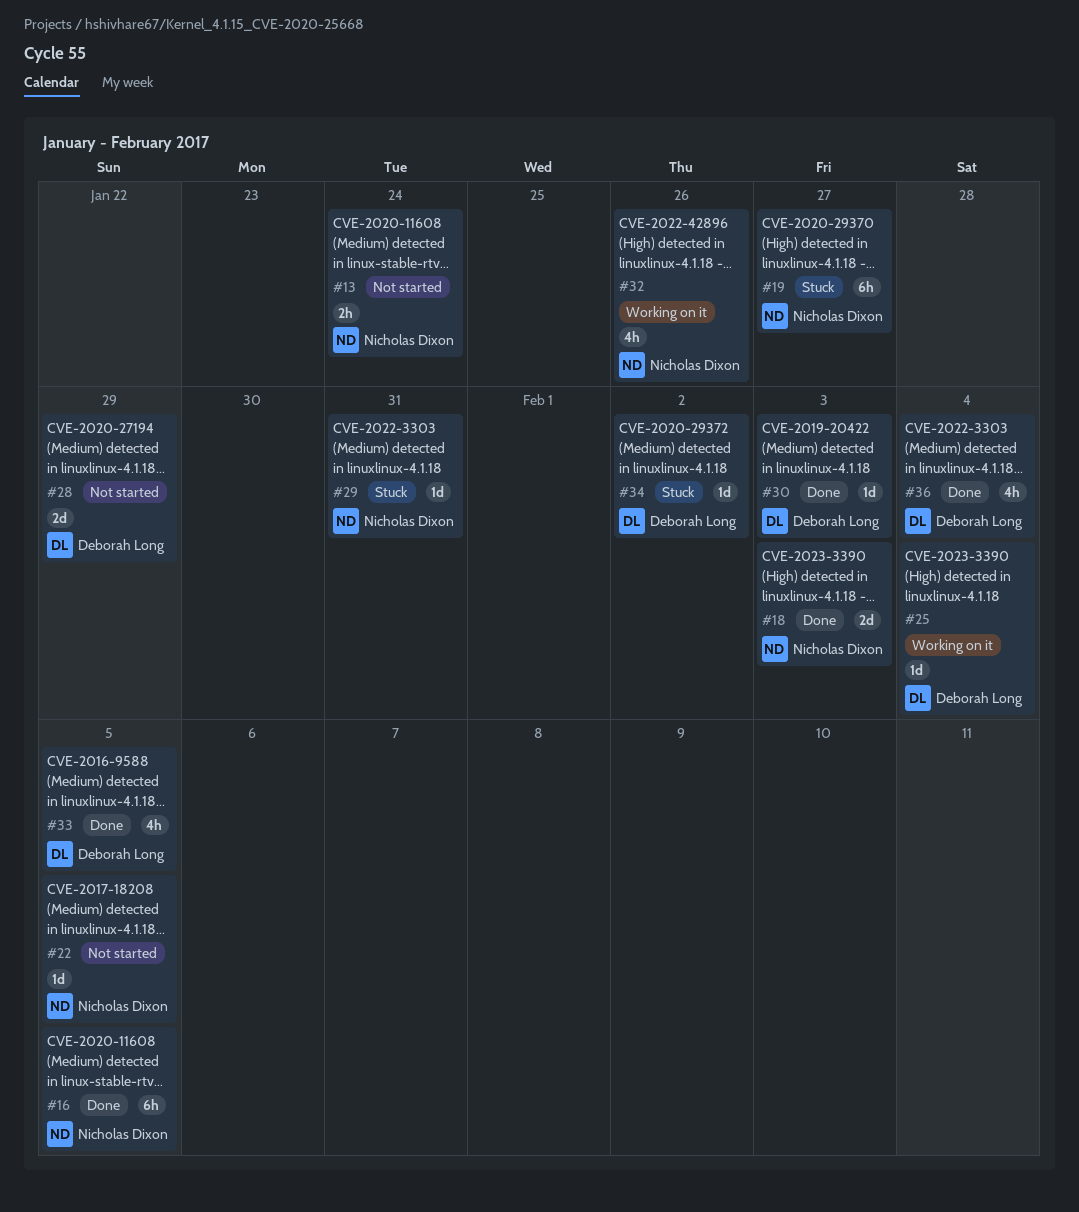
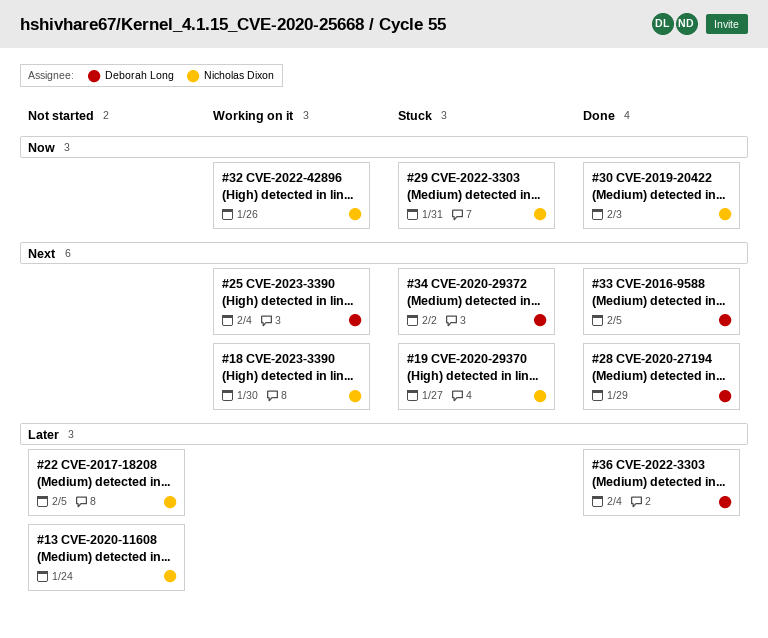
#16: present -> none
#18, status: Done -> Working on it
#18, due: Feb 3 -> Jan 30
#28, status: Not started -> Done
#30, owner: Deborah Long -> Nicholas Dixon

